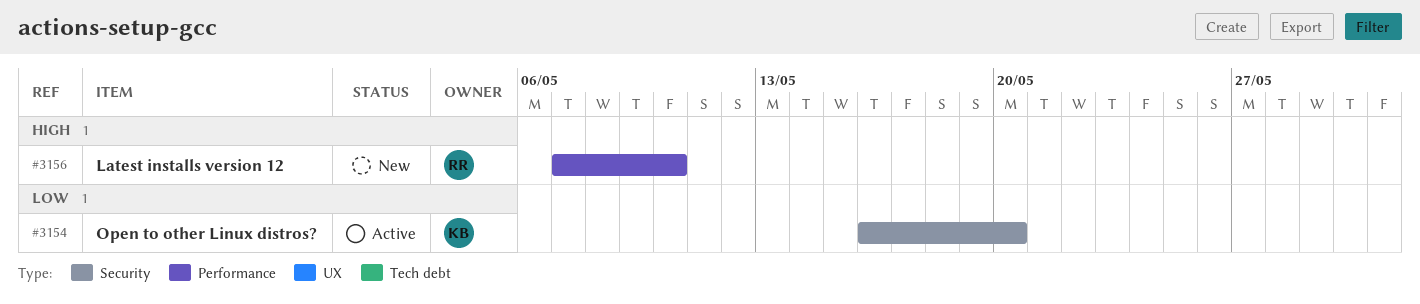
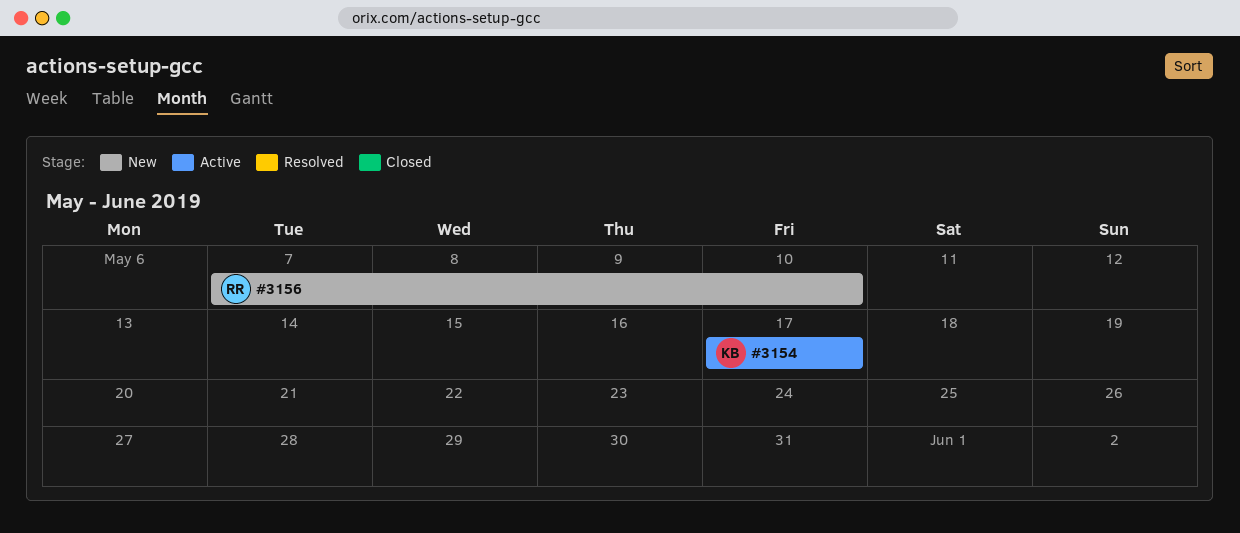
#3154, start: May 16 -> May 17
#3154, due: May 20 -> May 17

